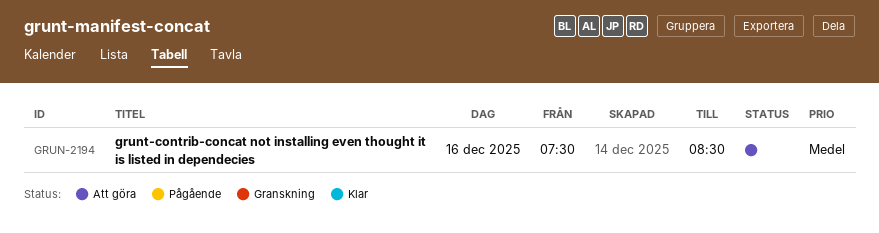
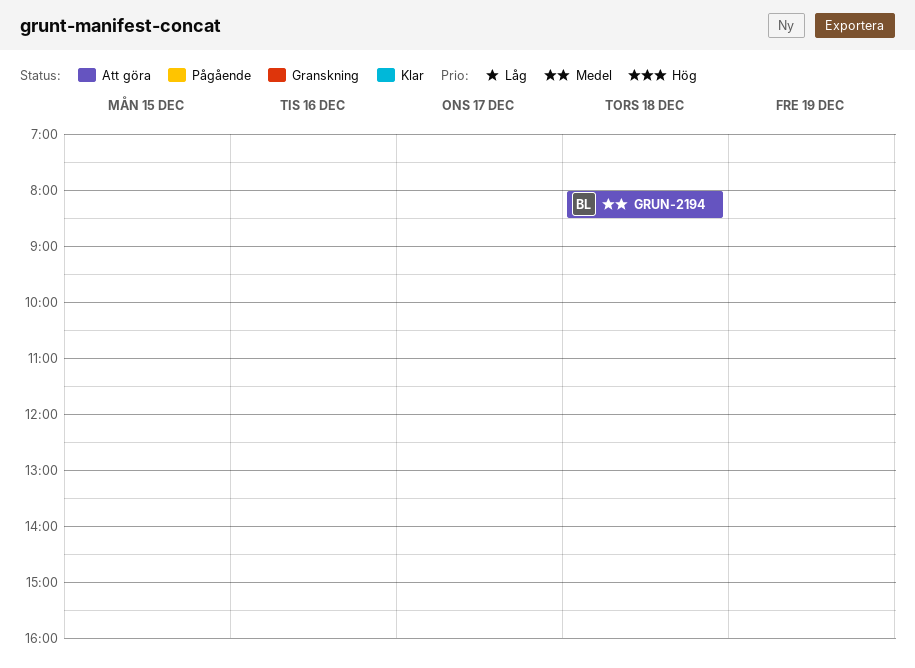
GRUN-2194, day: Dec 16 -> Dec 18
GRUN-2194, begins: 07:30 -> 08:00

